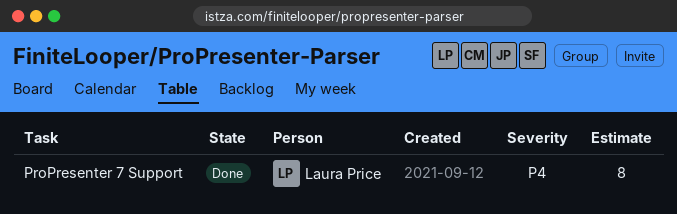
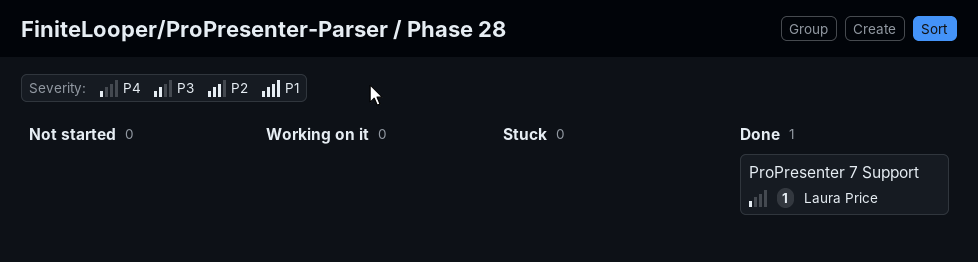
ProPresenter 7 Support, estimate: 8 -> 1

